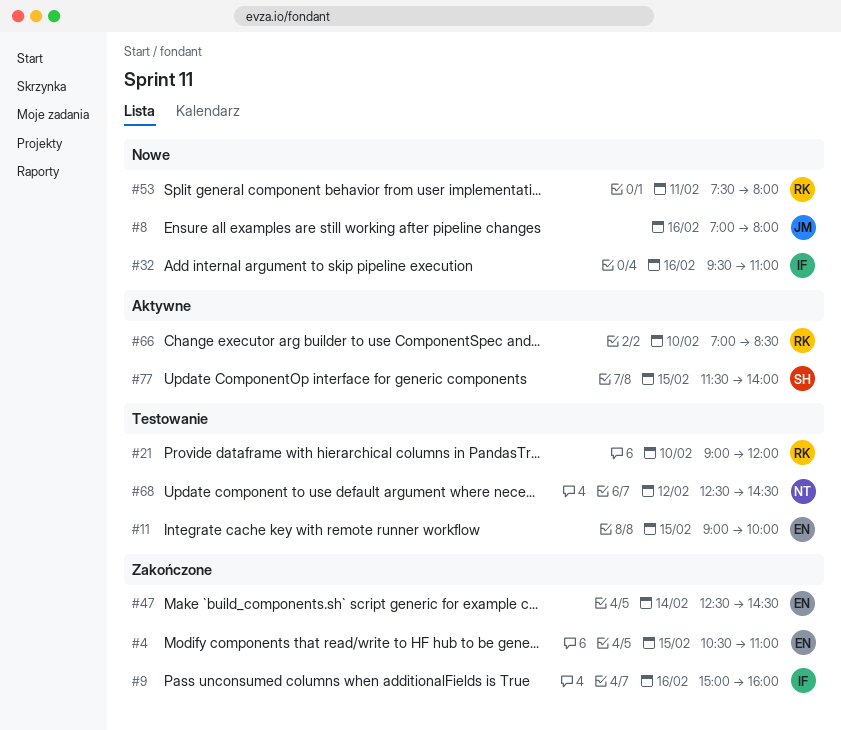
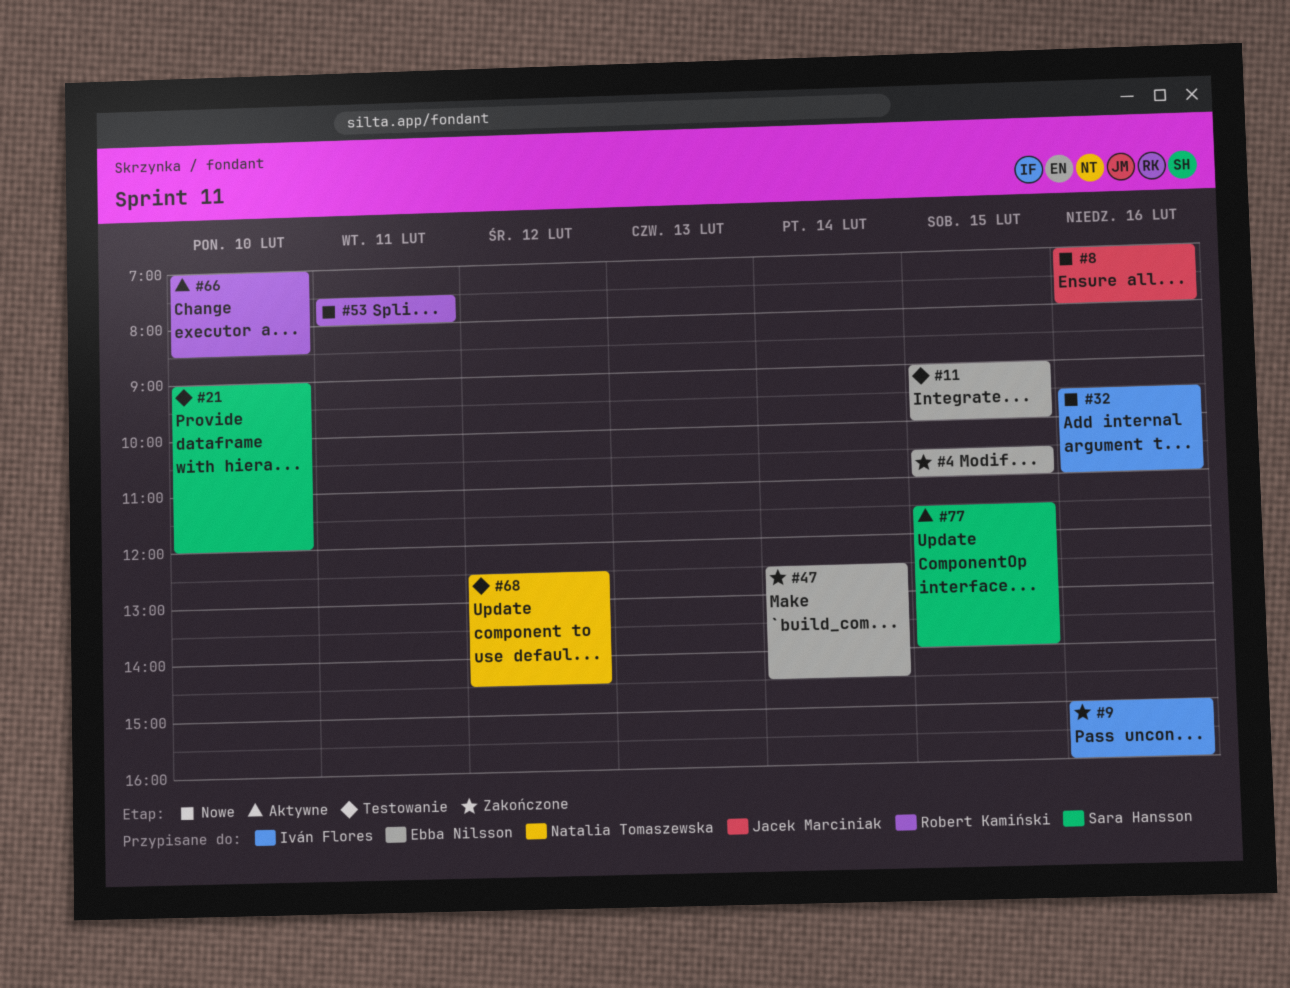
#21, owner: Robert Kamiński -> Sara Hansson

